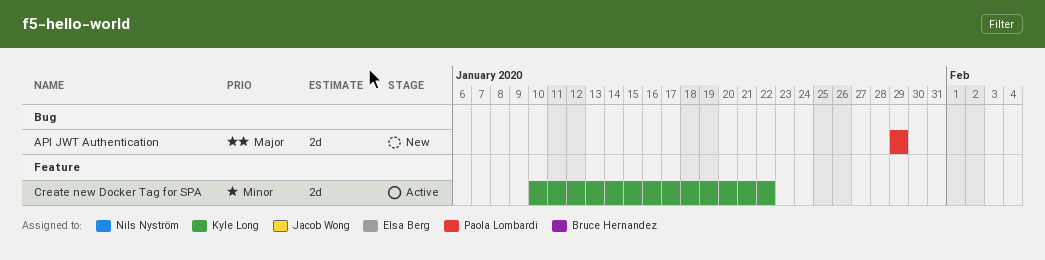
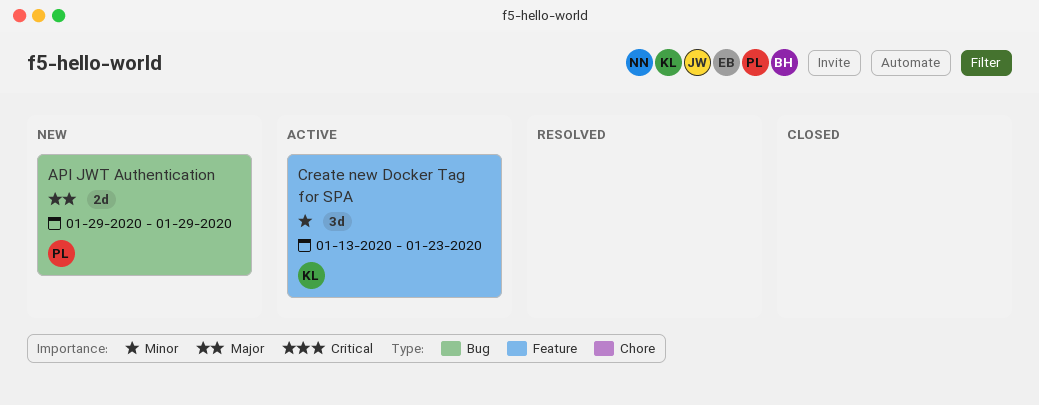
Create new Docker Tag for SPA, estimate: 2d -> 3d
Create new Docker Tag for SPA, start: Jan 10 -> Jan 13
Create new Docker Tag for SPA, due: Jan 22 -> Jan 23

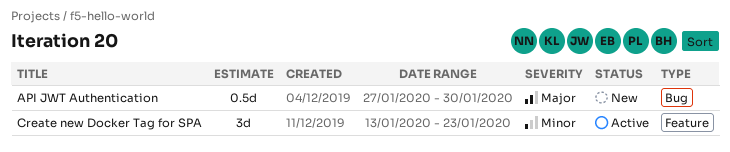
API JWT Authentication, estimate: 2d -> 0.5d
API JWT Authentication, start: Jan 29 -> Jan 27
API JWT Authentication, due: Jan 29 -> Jan 30

